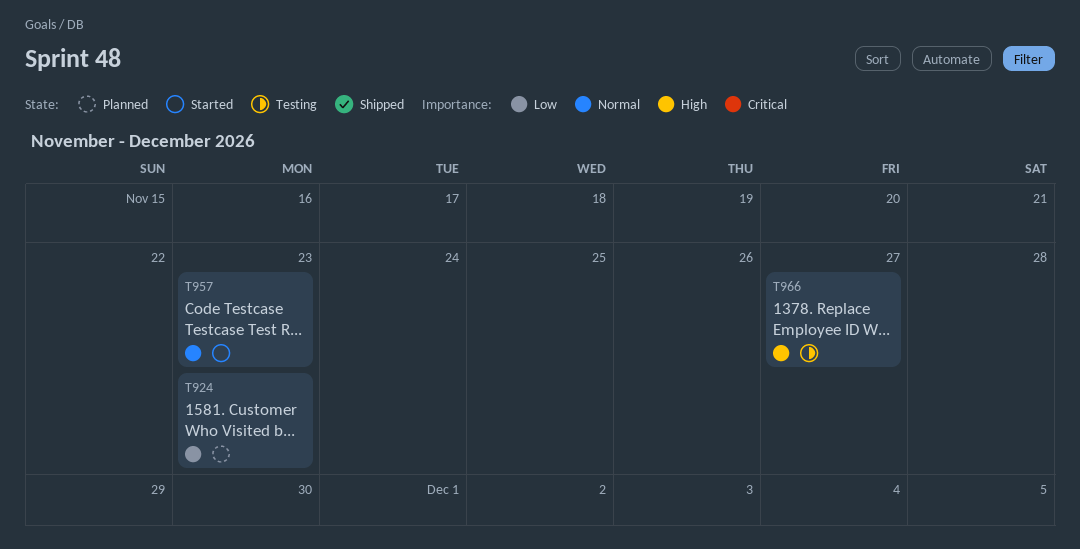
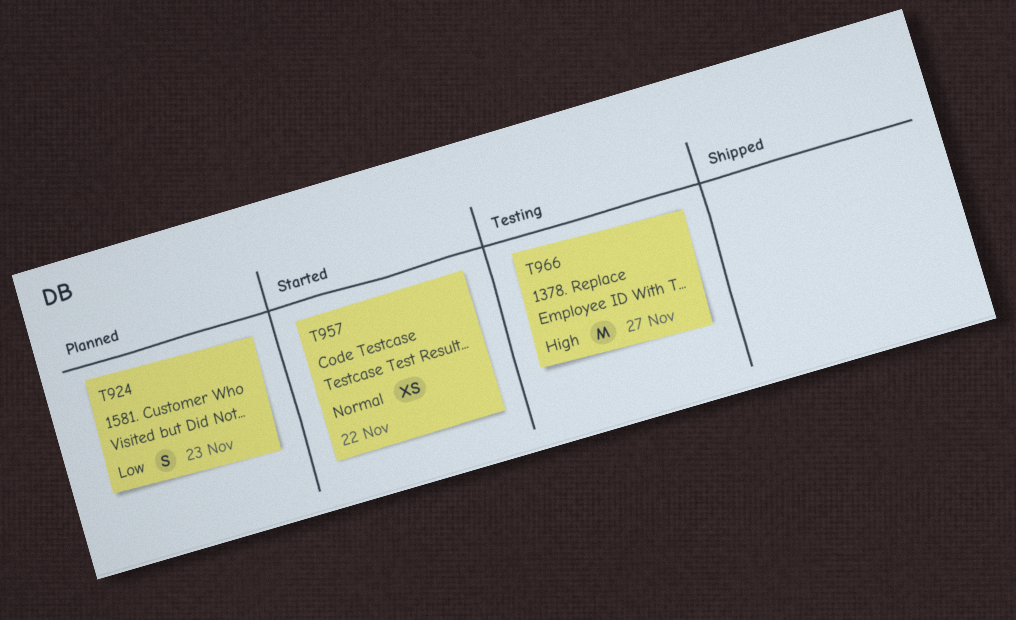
T957, due: Nov 23 -> Nov 22

